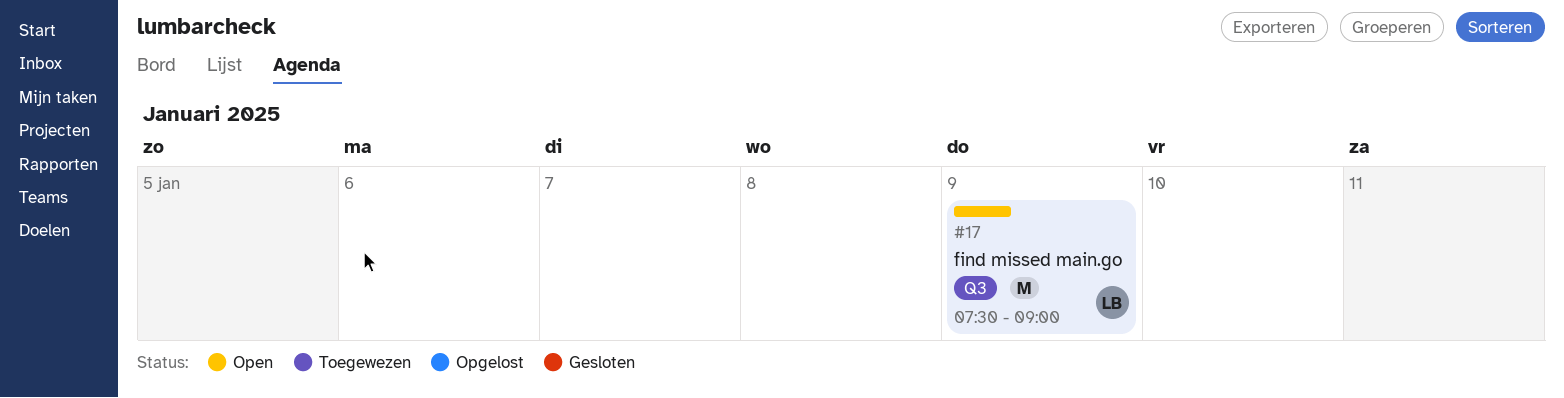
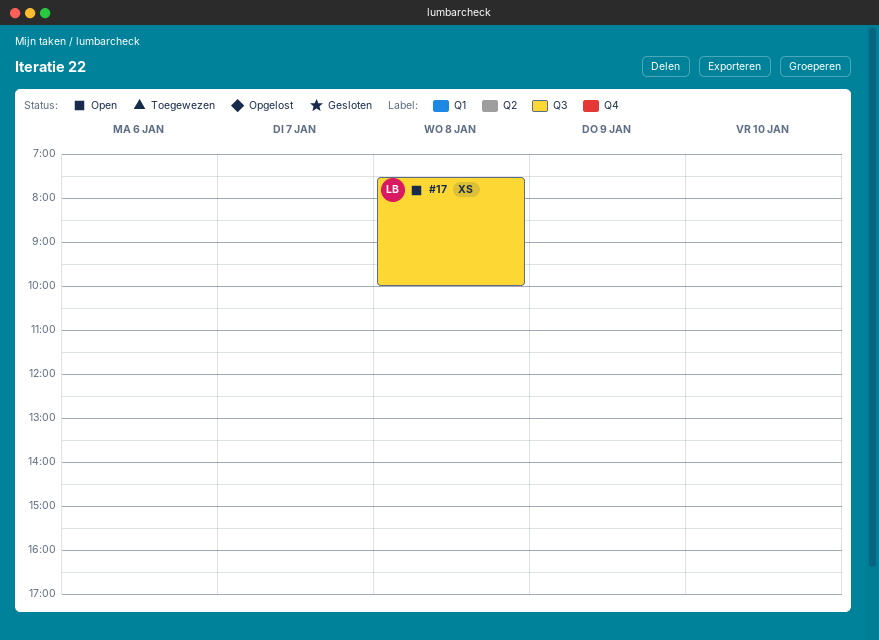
#17, estimate: M -> XS
#17, day: Jan 9 -> Jan 8
#17, ends: 09:00 -> 10:00

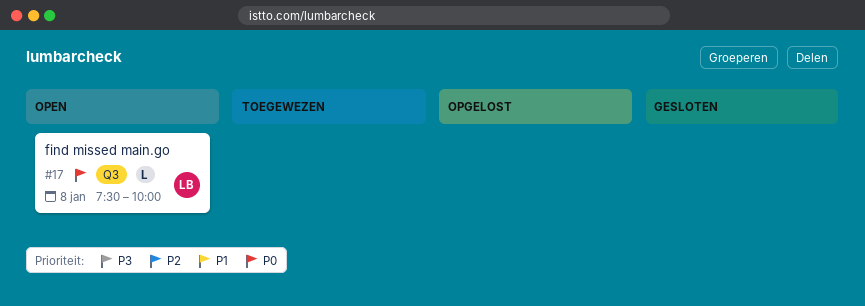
#17, estimate: XS -> L

